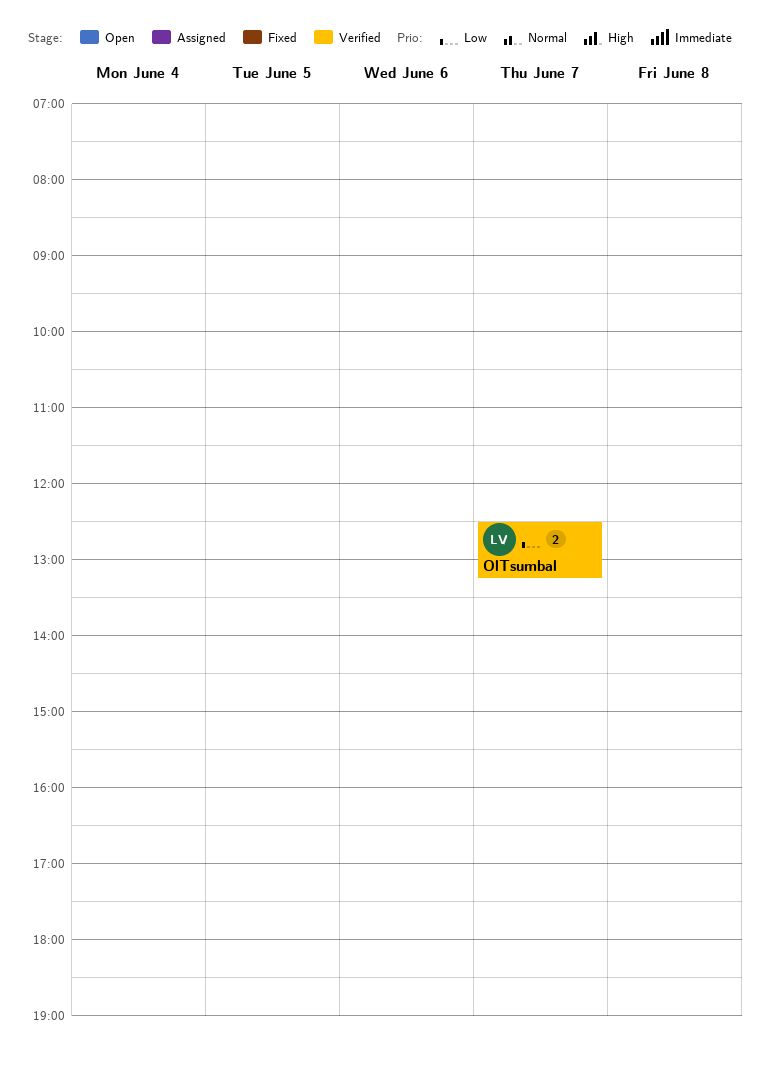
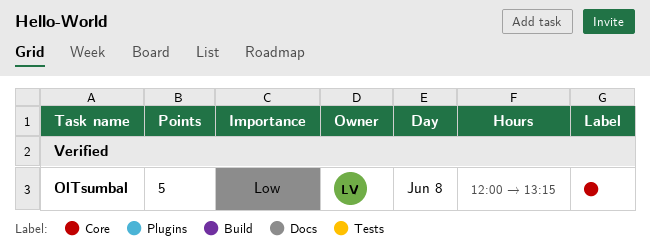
OlTsumbal, estimate: 2 -> 5
OlTsumbal, day: Jun 7 -> Jun 8
OlTsumbal, begins: 12:30 -> 12:00

